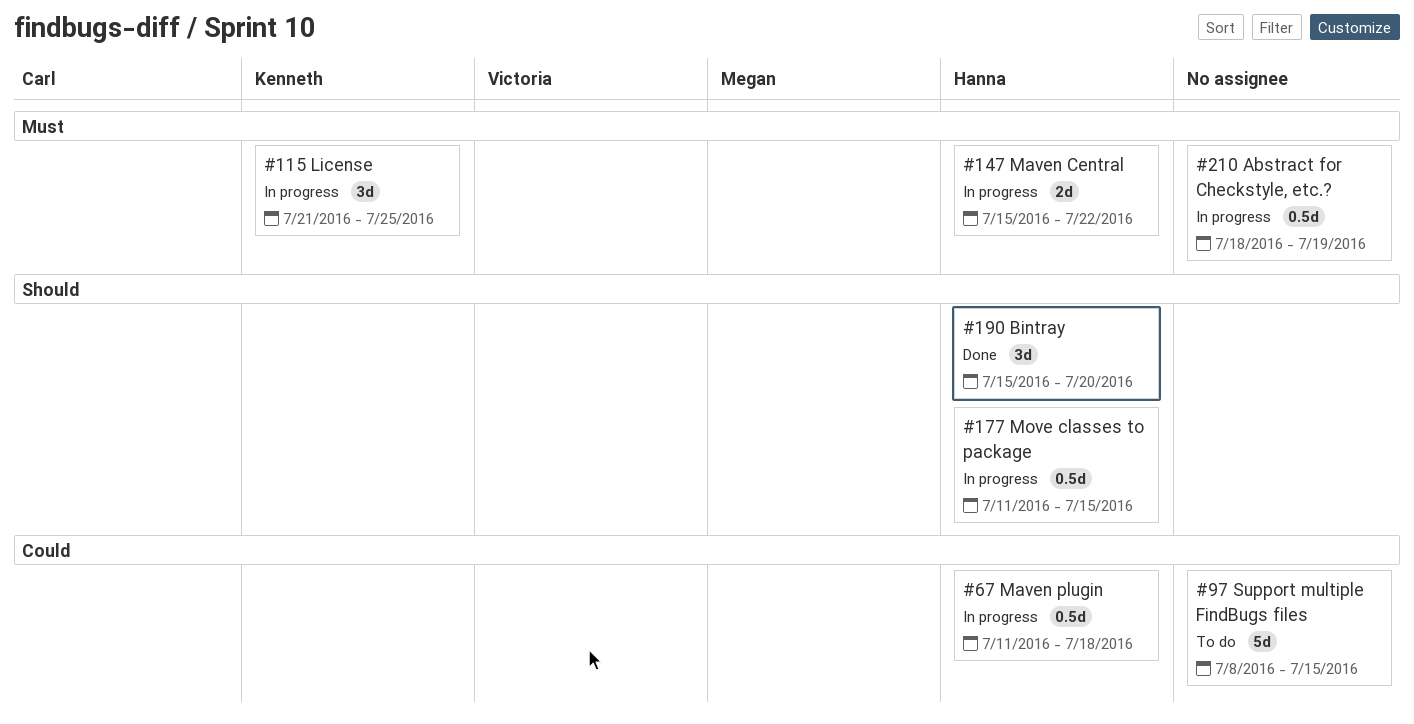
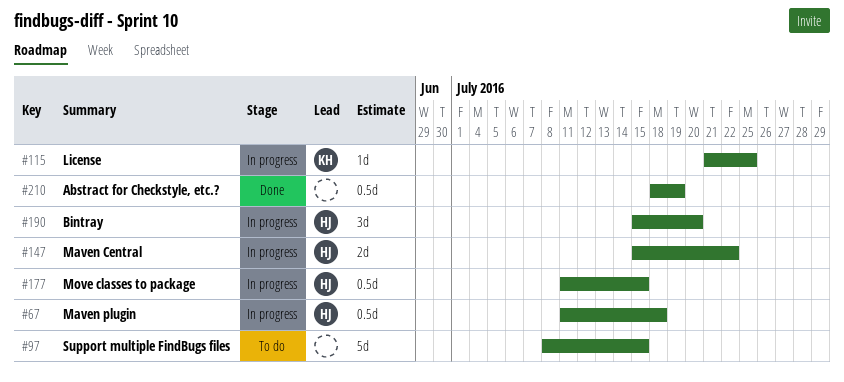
#115, estimate: 3d -> 1d
#190, status: Done -> In progress
#210, status: In progress -> Done

